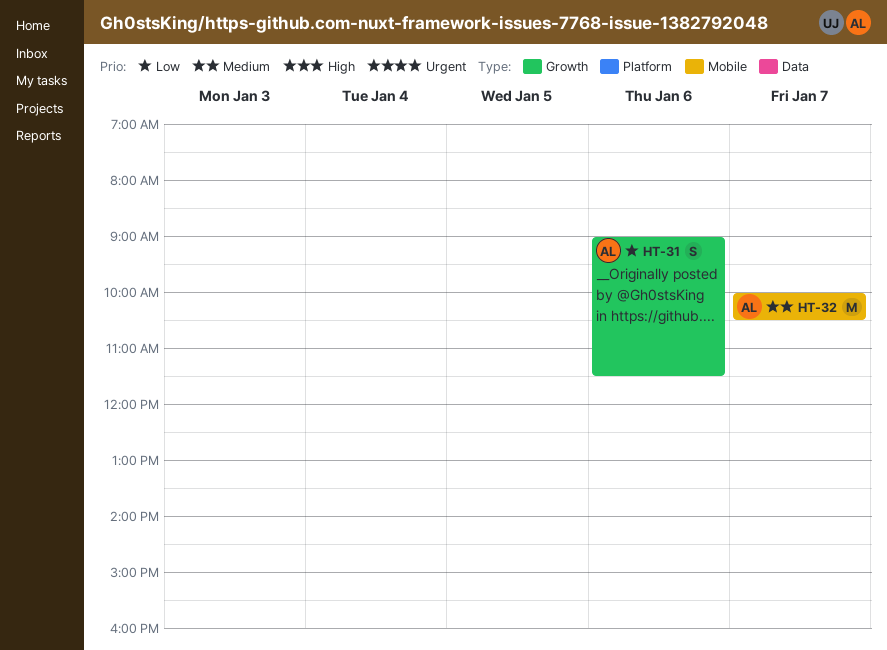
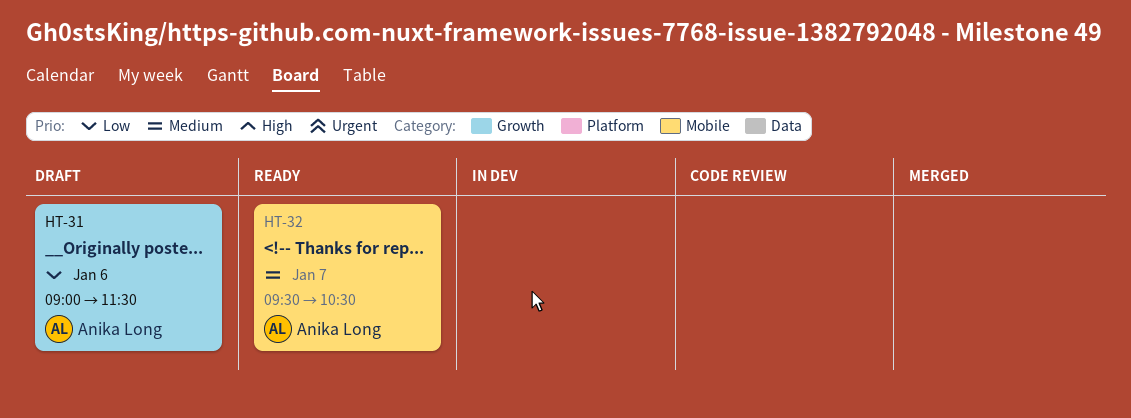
HT-32, begins: 10:00 -> 09:30

